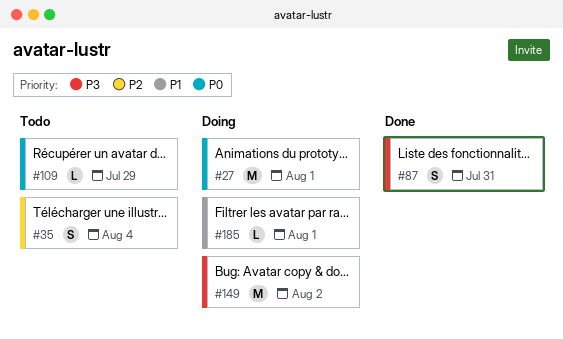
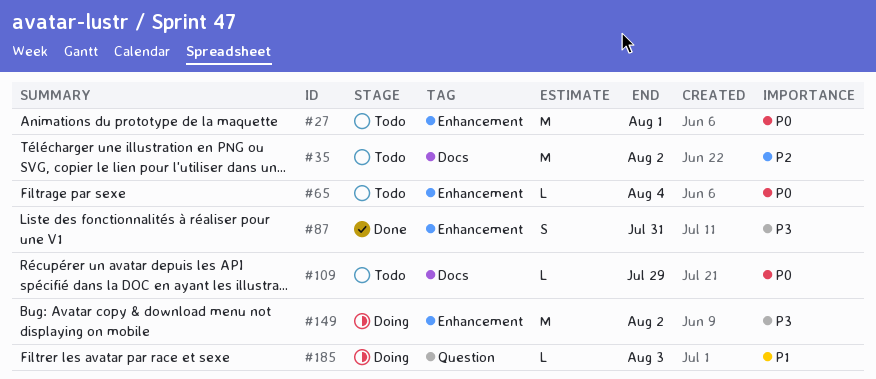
#27, status: Doing -> Todo
#35, estimate: S -> M
#35, due: Aug 4 -> Aug 2
#65: none -> present
#185, due: Aug 1 -> Aug 3

